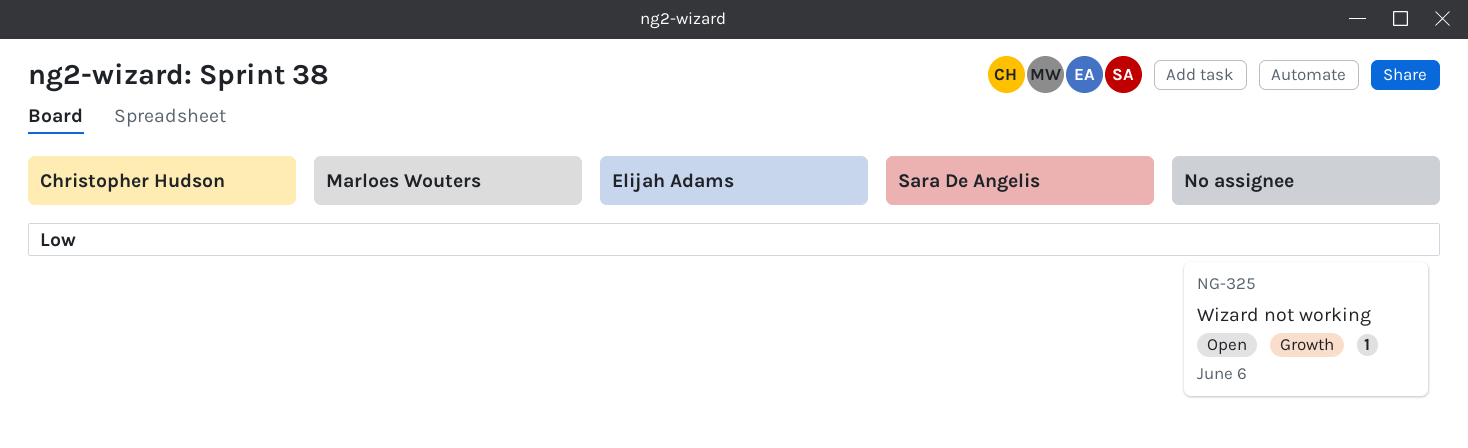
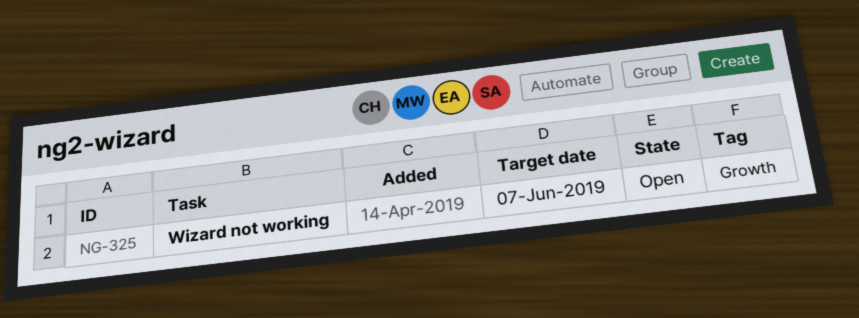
NG-325, due: Jun 6 -> Jun 7

